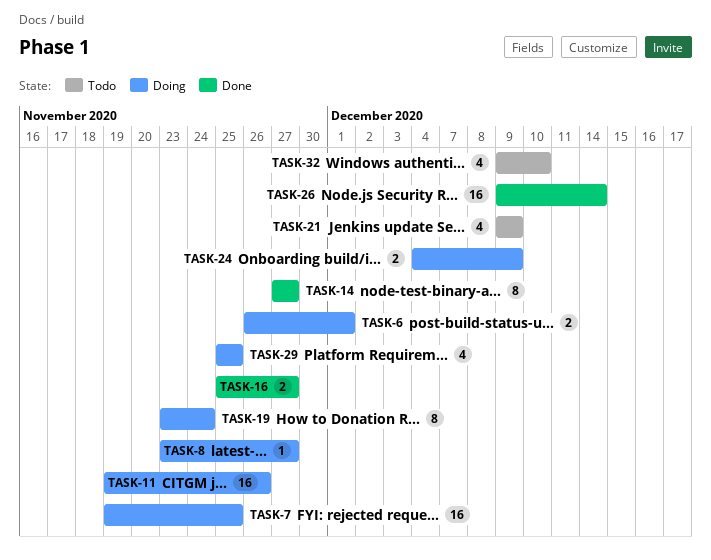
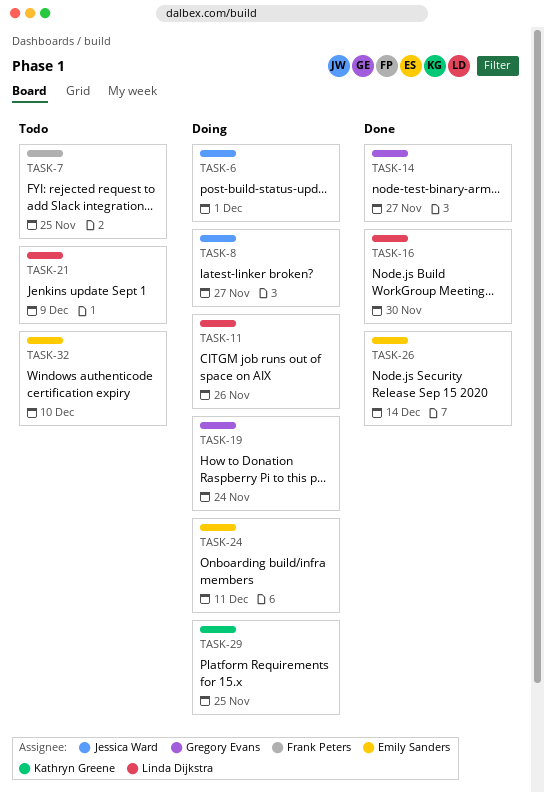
TASK-7, status: Doing -> Todo
TASK-16, due: Nov 27 -> Nov 30
TASK-24, due: Dec 9 -> Dec 11

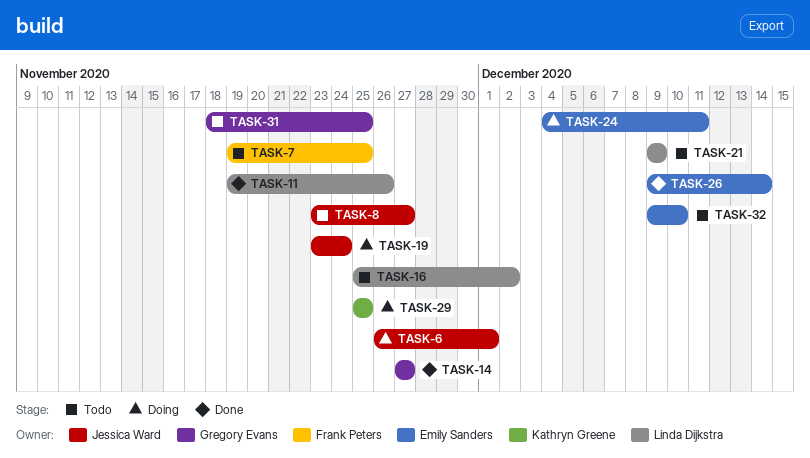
TASK-8, status: Doing -> Todo
TASK-11, status: Doing -> Done
TASK-16, status: Done -> Todo
TASK-16, due: Nov 30 -> Dec 2
TASK-19, owner: Gregory Evans -> Jessica Ward
TASK-31: none -> present

